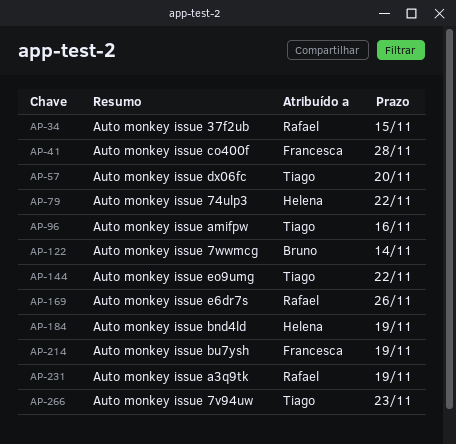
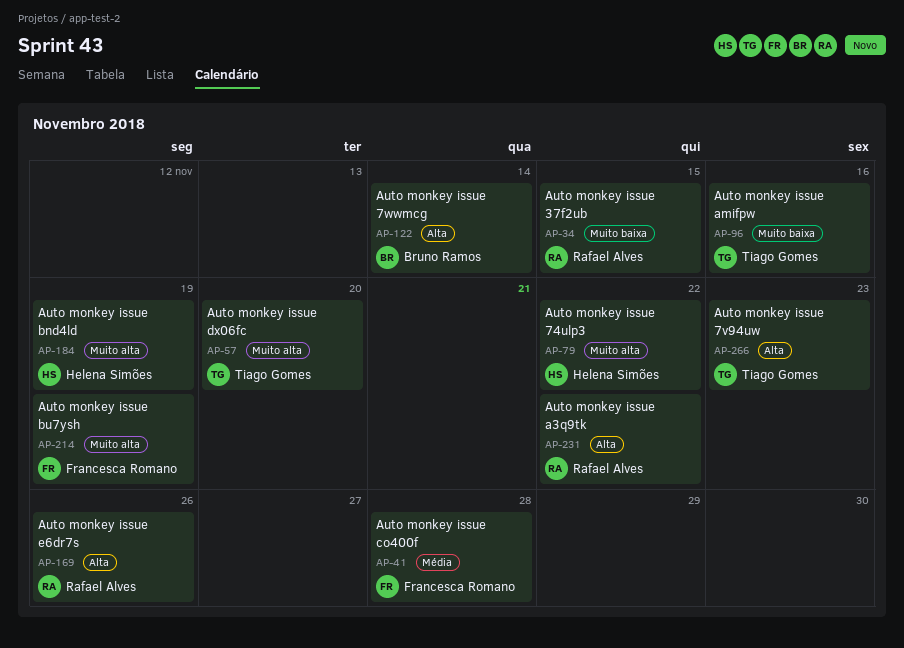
AP-144: present -> none
AP-231, due: Nov 19 -> Nov 22

